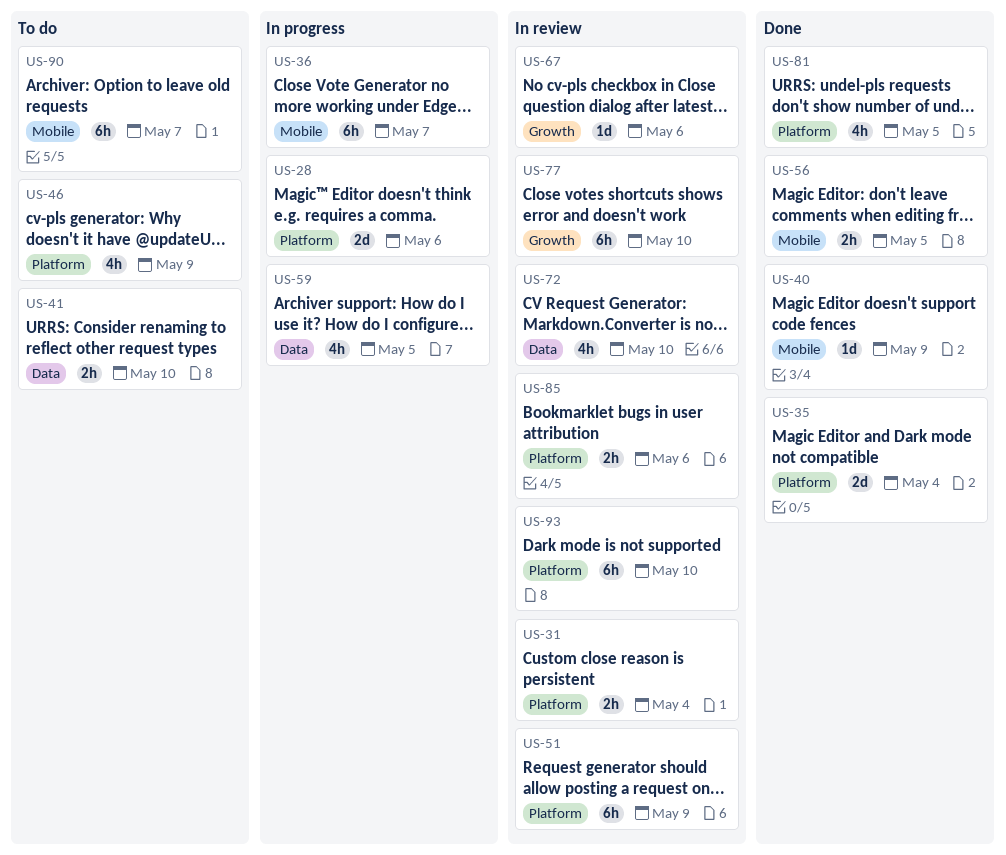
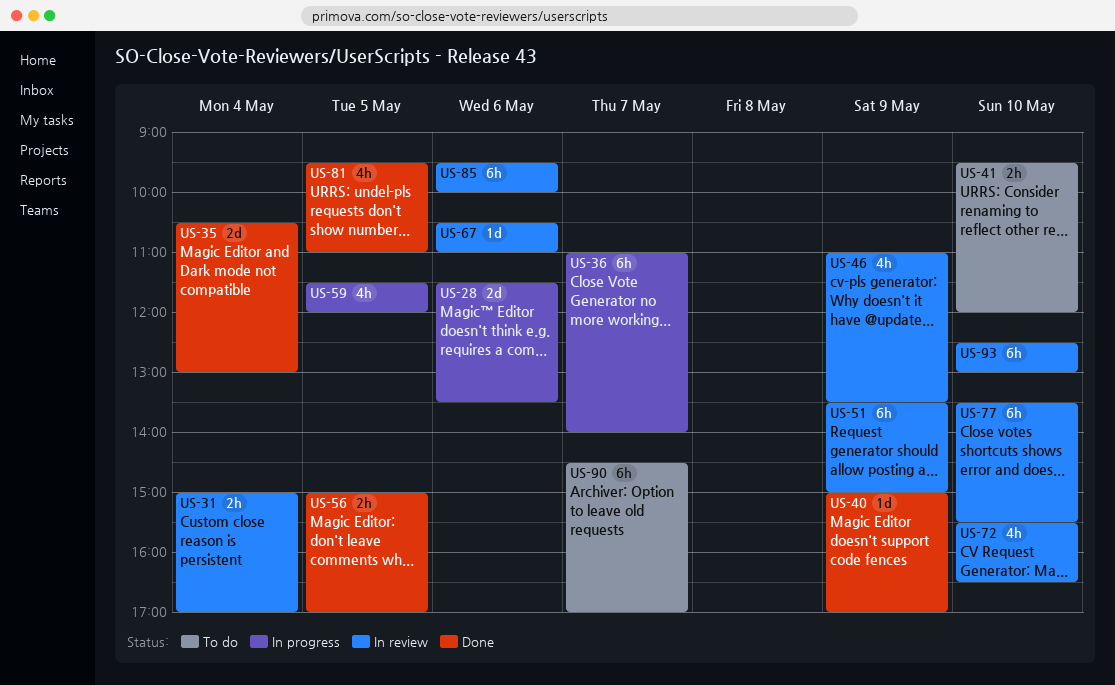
US-46, status: To do -> In review
US-85, estimate: 2h -> 6h

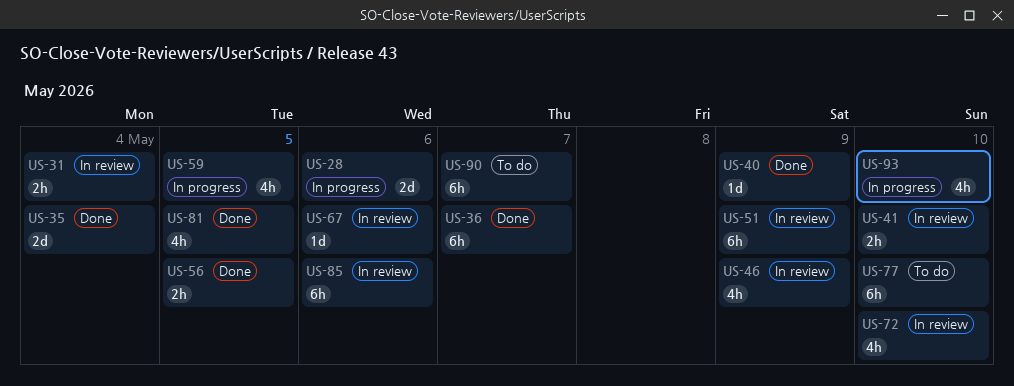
US-36, status: In progress -> Done
US-41, status: To do -> In review
US-77, status: In review -> To do
US-93, status: In review -> In progress
US-93, estimate: 6h -> 4h

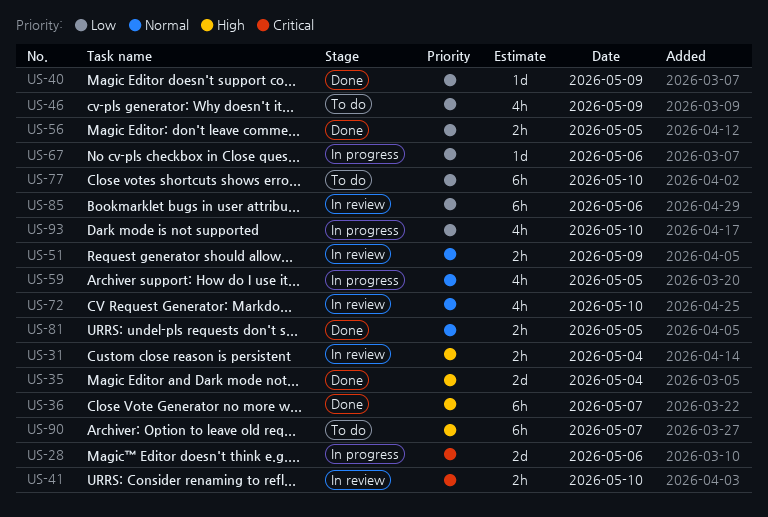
US-46, status: In review -> To do
US-51, estimate: 6h -> 2h
US-67, status: In review -> In progress
US-81, estimate: 4h -> 2h

